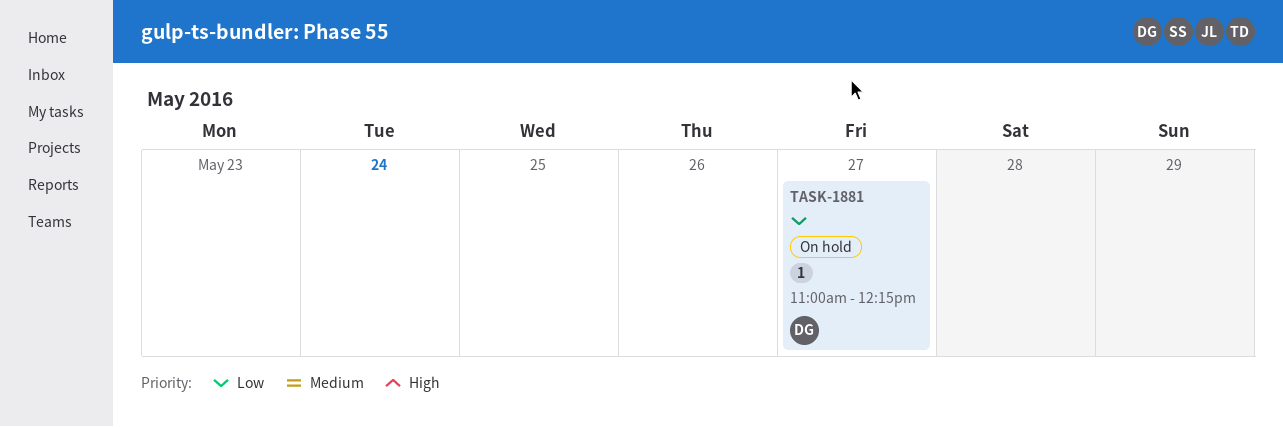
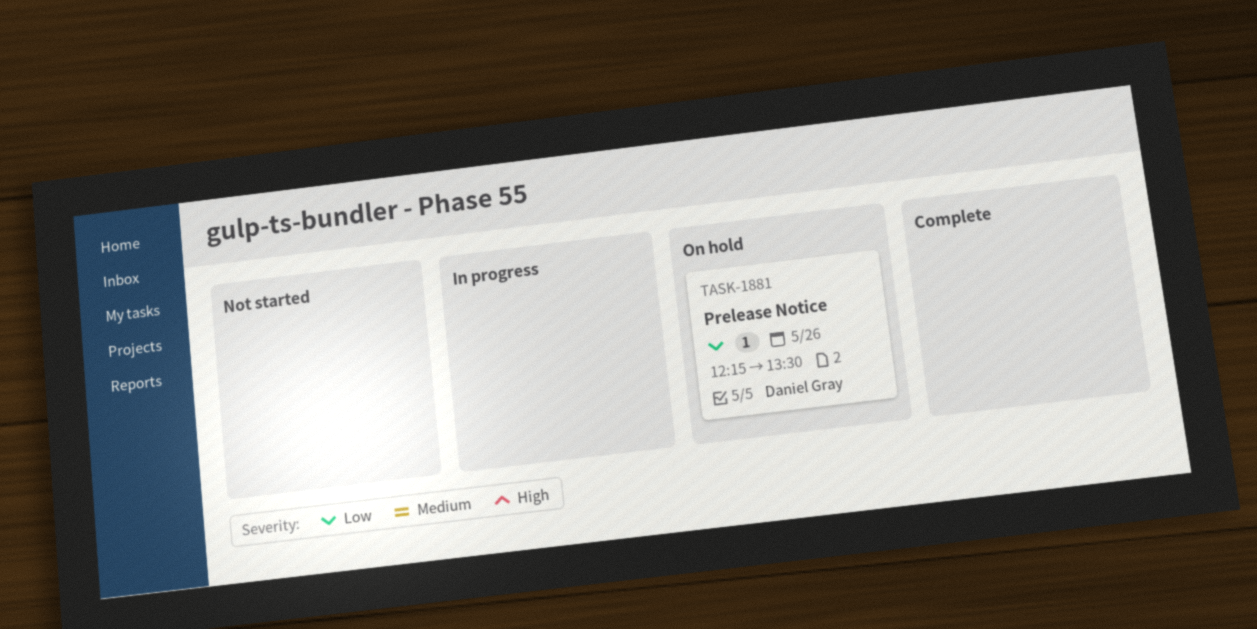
TASK-1881, day: May 27 -> May 26
TASK-1881, begins: 11:00 -> 12:15
TASK-1881, ends: 12:15 -> 13:30

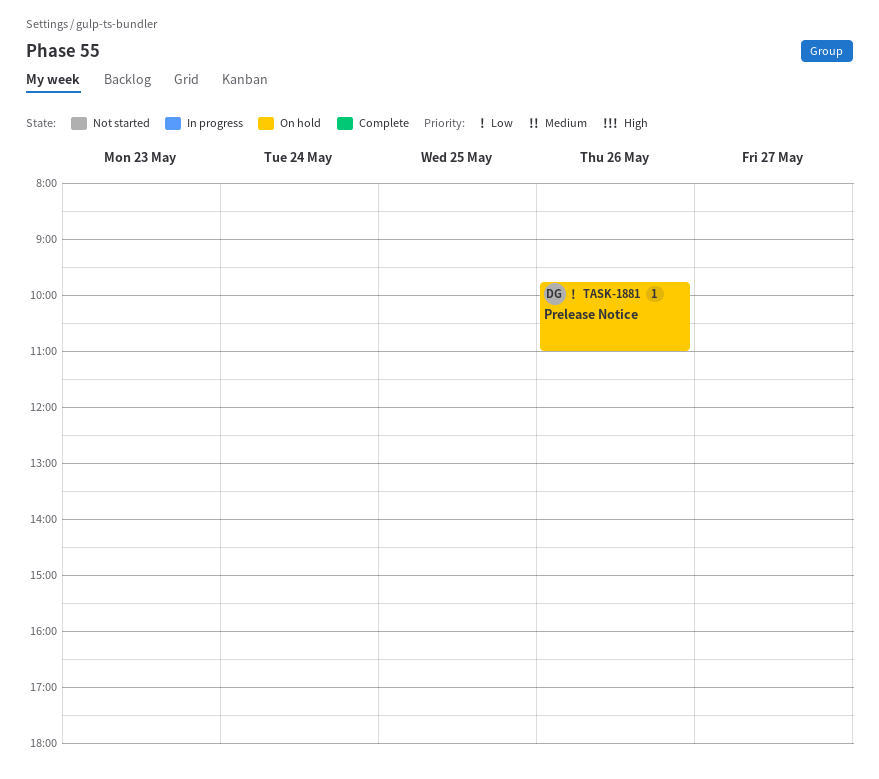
TASK-1881, begins: 12:15 -> 09:45
TASK-1881, ends: 13:30 -> 11:00

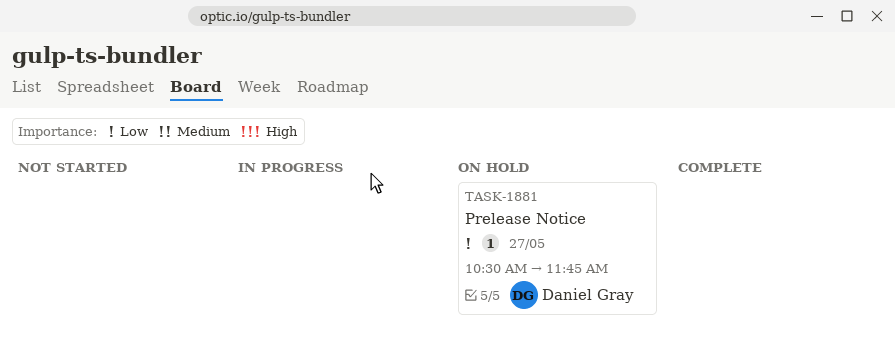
TASK-1881, day: May 26 -> May 27
TASK-1881, begins: 09:45 -> 10:30
TASK-1881, ends: 11:00 -> 11:45

